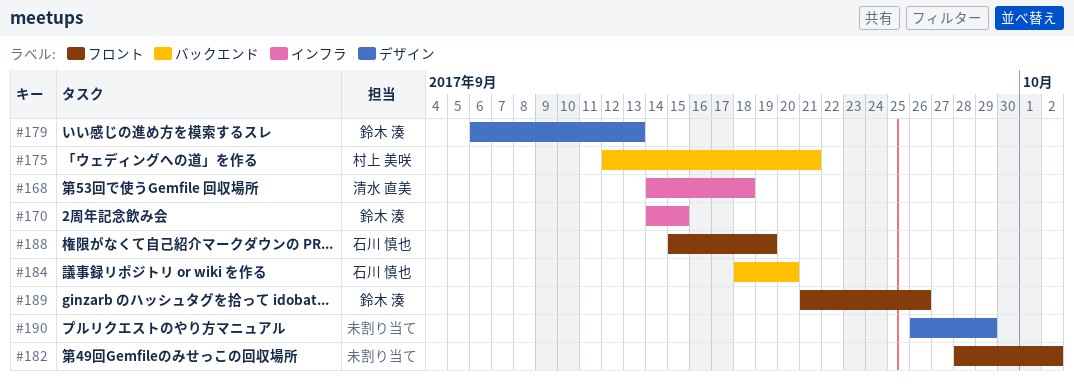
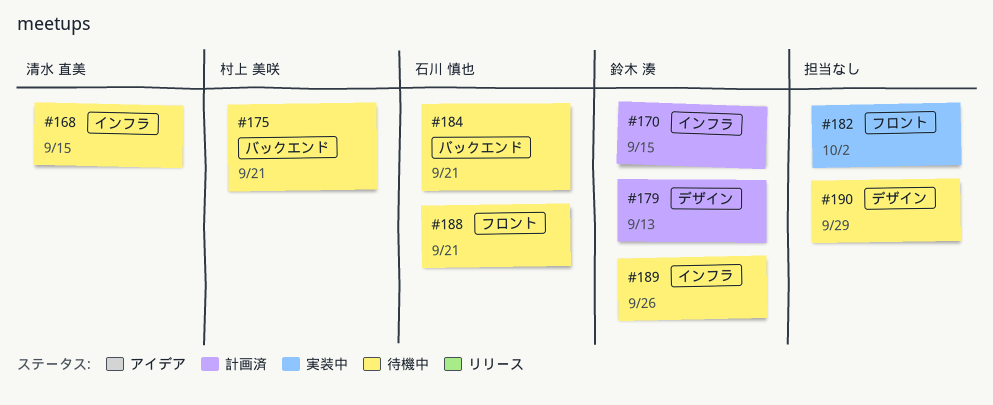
#168, due: Sep 18 -> Sep 15
#184, due: Sep 20 -> Sep 21
#188, due: Sep 19 -> Sep 21
#189, label: フロント -> インフラ

